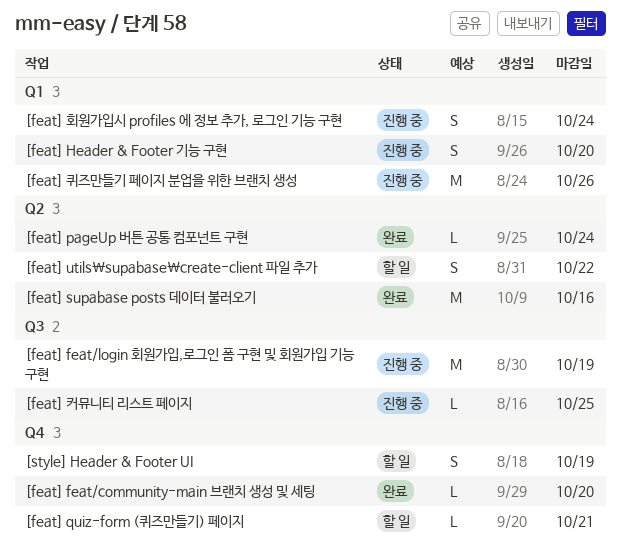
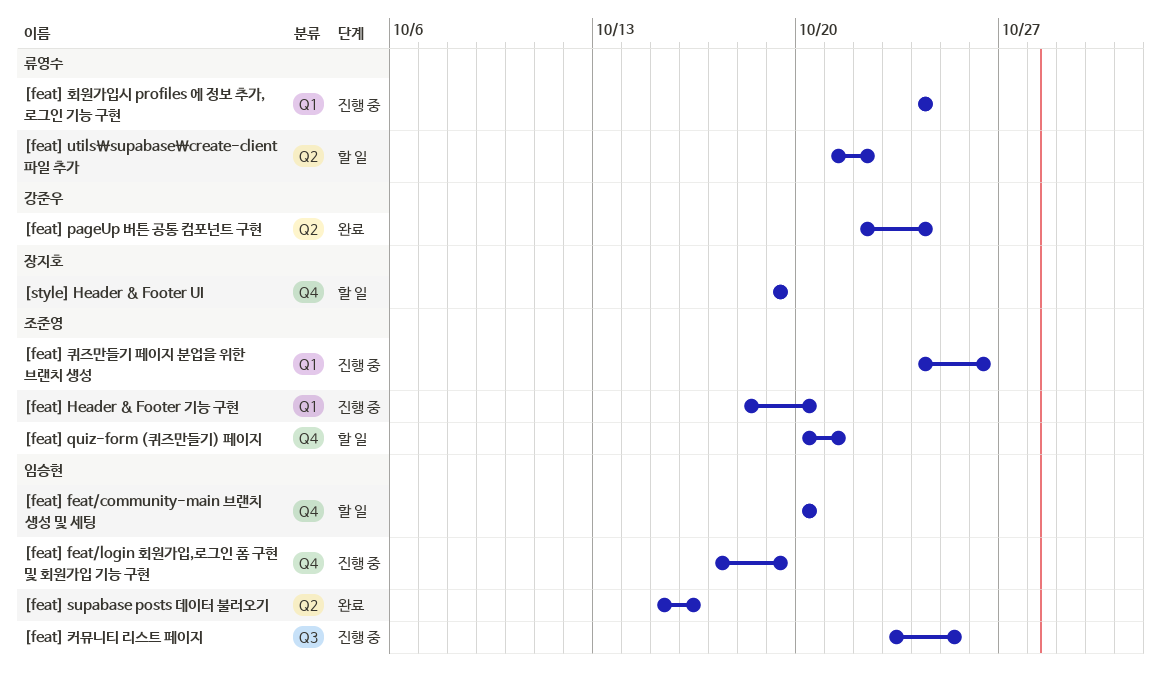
[feat] feat/community-main 브랜치 생성 및 세팅, status: 완료 -> 할 일
[feat] feat/login 회원가입,로그인 폼 구현 및 회원가입 기능 구현, label: Q3 -> Q4

